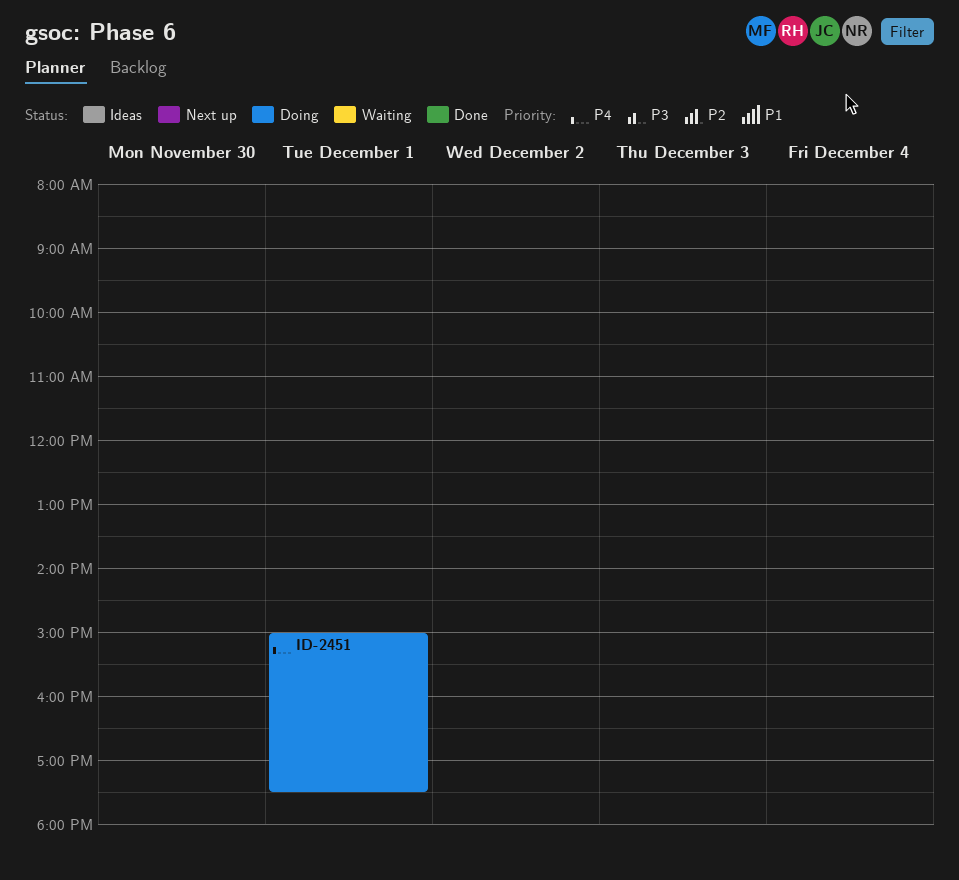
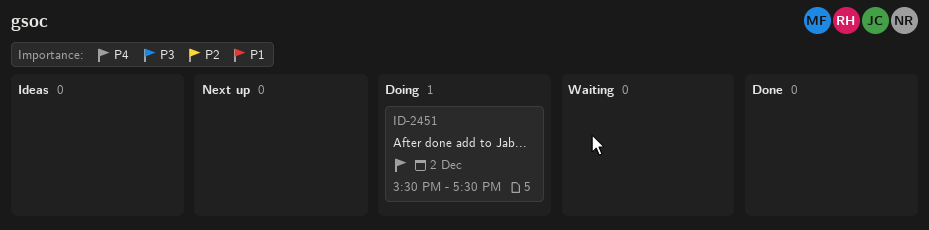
ID-2451, day: Dec 1 -> Dec 2
ID-2451, begins: 15:00 -> 15:30

